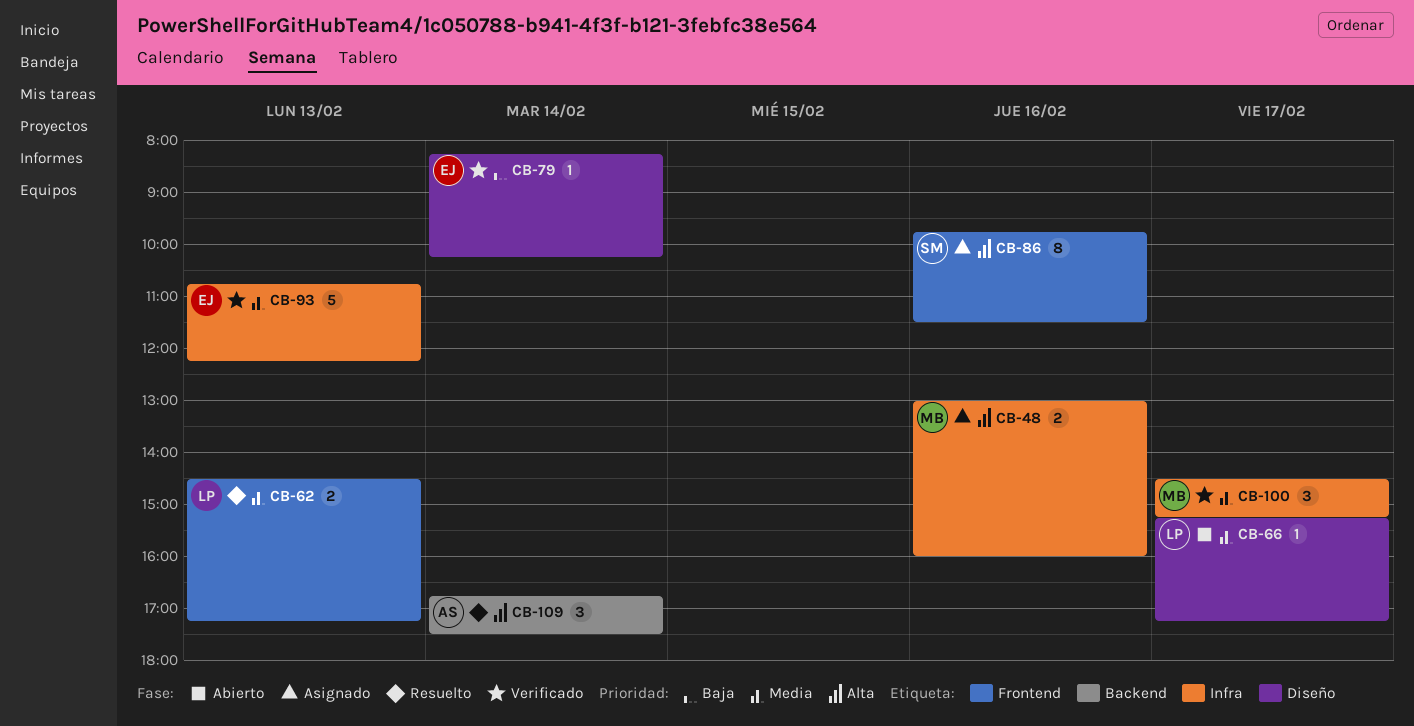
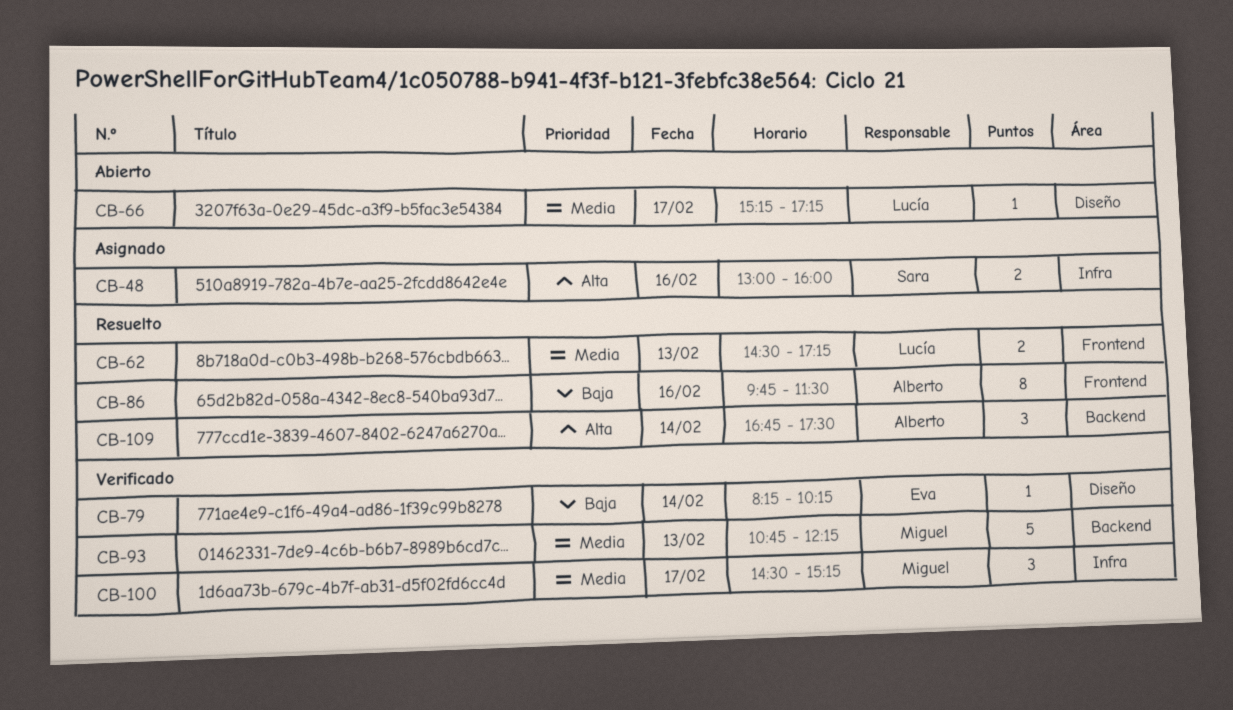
CB-48, owner: Miguel -> Sara
CB-86, status: Asignado -> Resuelto
CB-86, owner: Sara -> Alberto
CB-86, priority: Alta -> Baja
CB-93, owner: Eva -> Miguel
CB-93, label: Infra -> Backend

